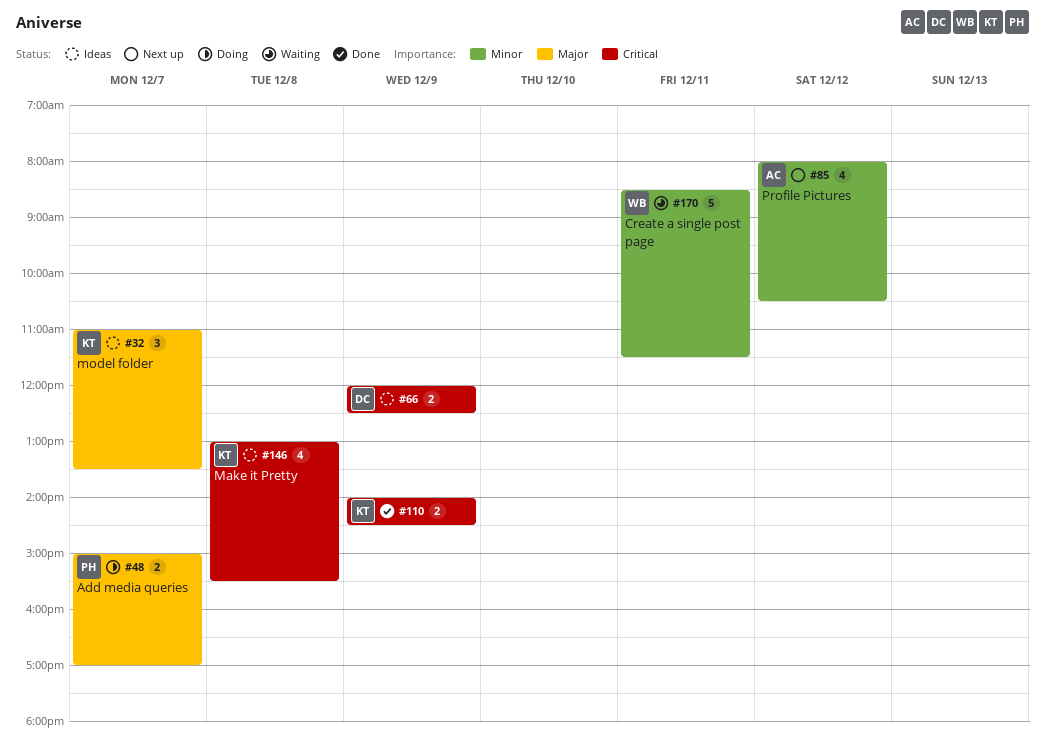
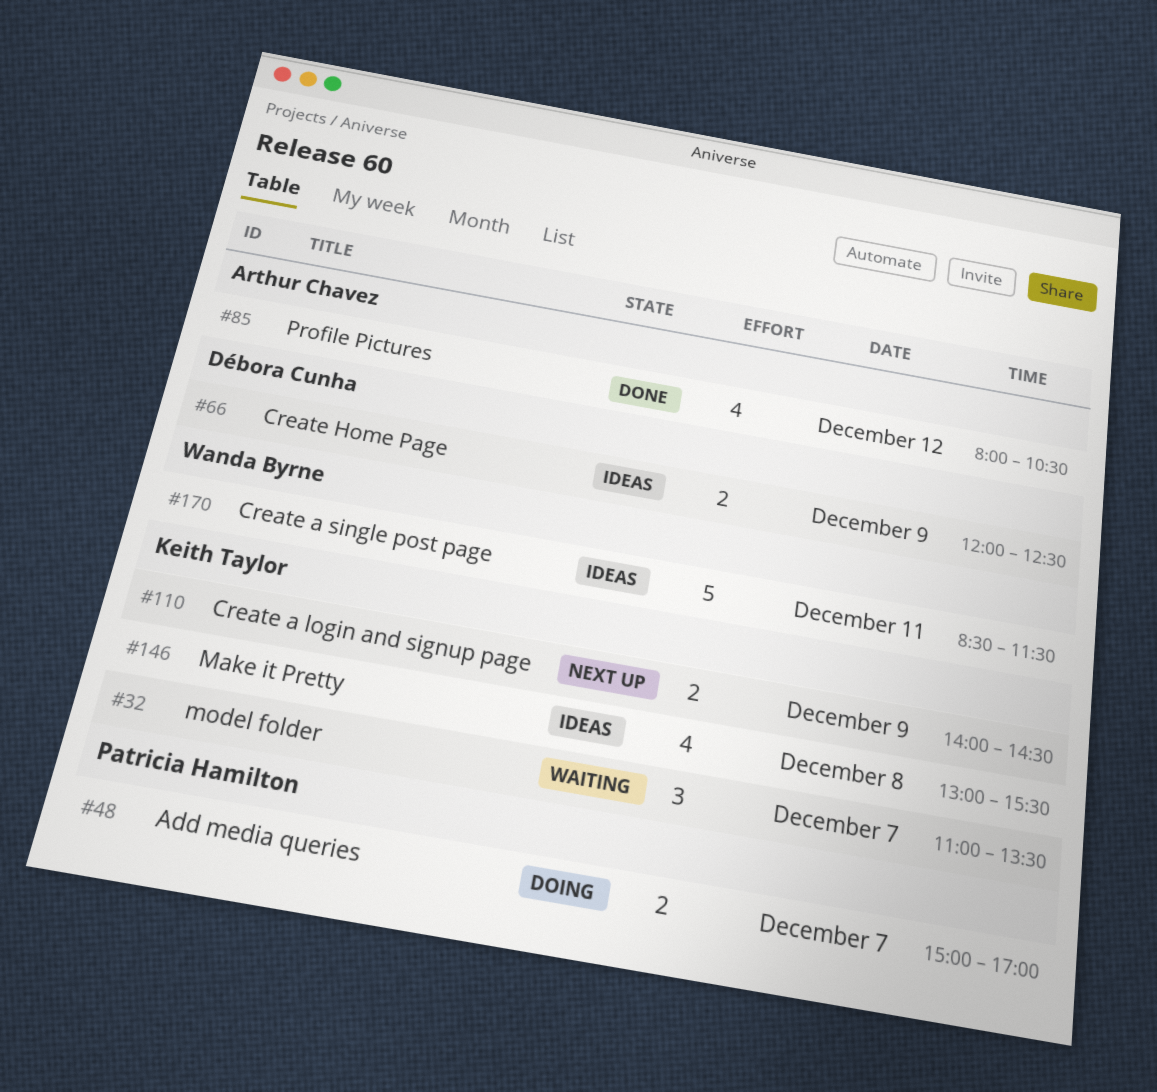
#32, status: Ideas -> Waiting
#85, status: Next up -> Done
#110, status: Done -> Next up
#170, status: Waiting -> Ideas

